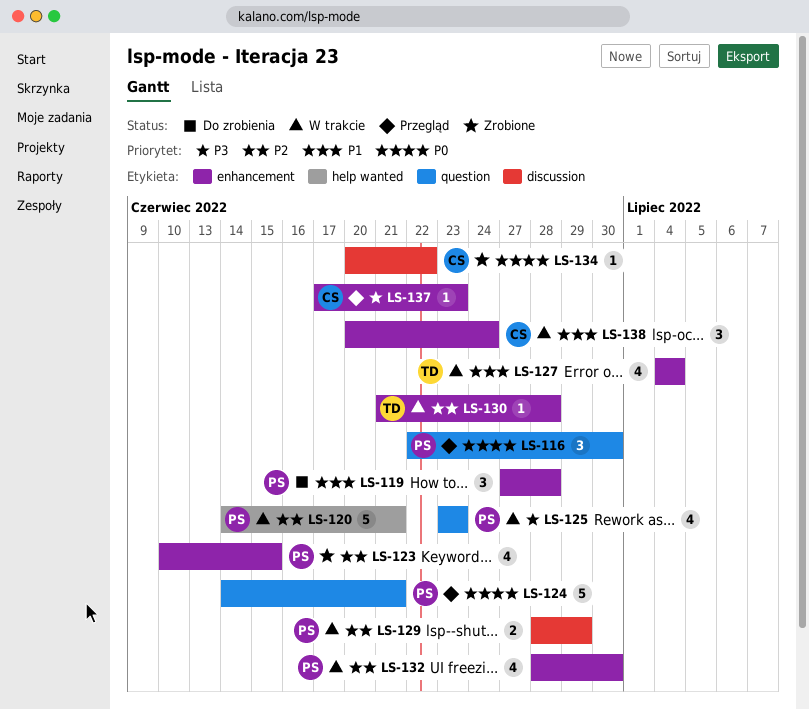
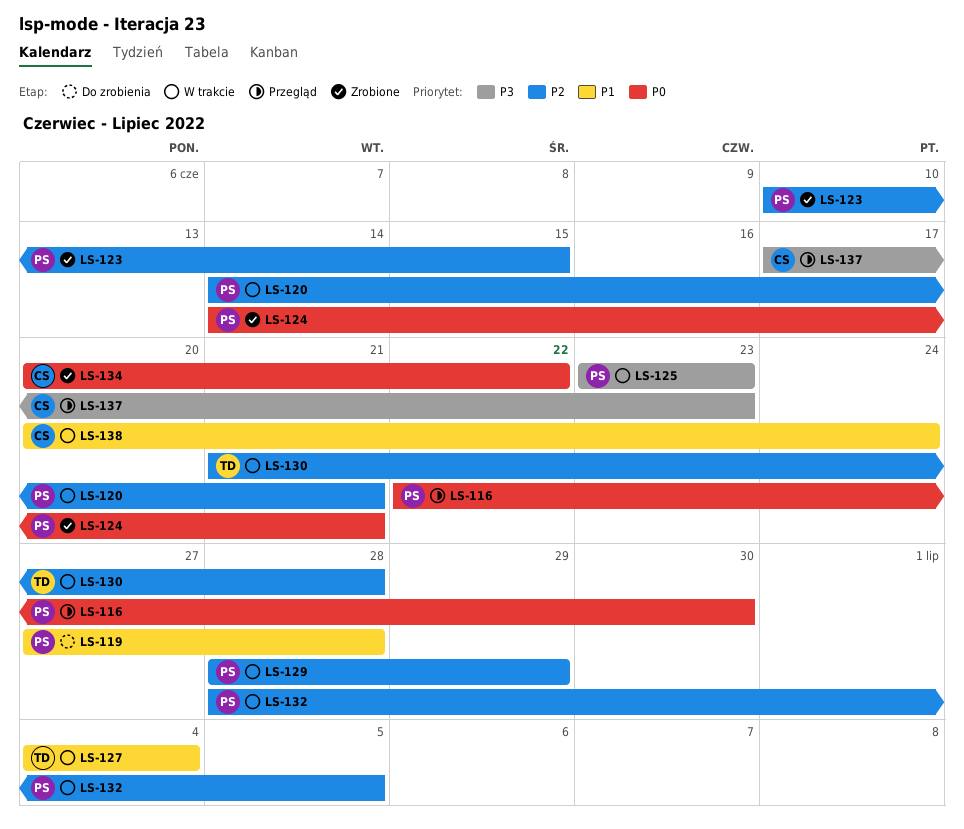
LS-124, status: Przegląd -> Zrobione
LS-132, due: Jun 30 -> Jul 5

